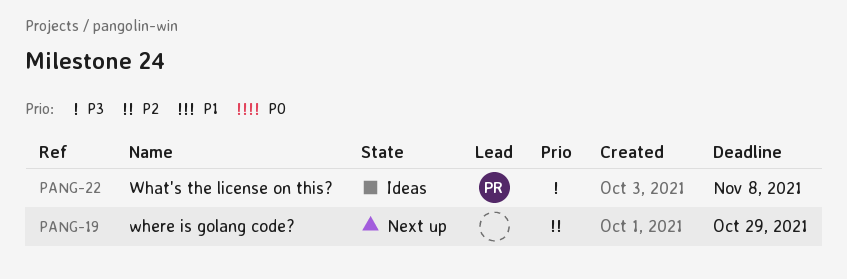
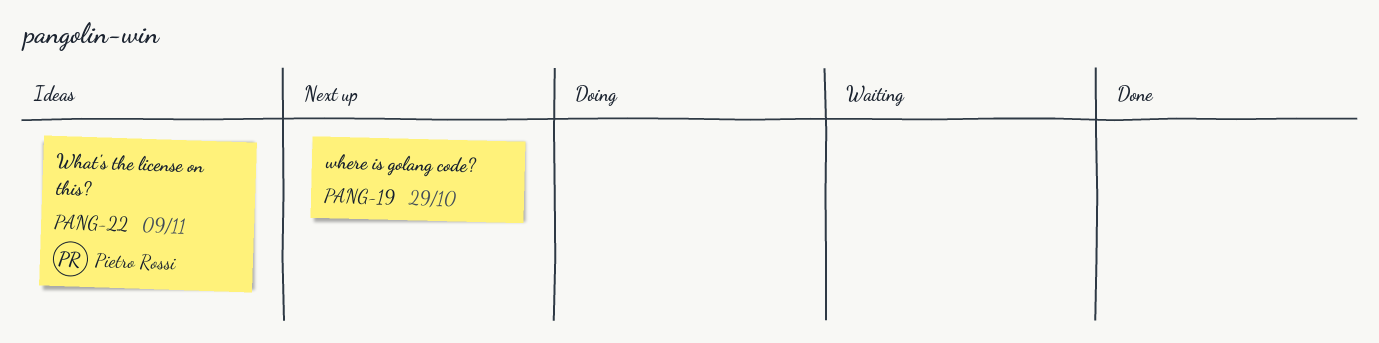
PANG-22, due: Nov 8 -> Nov 9

